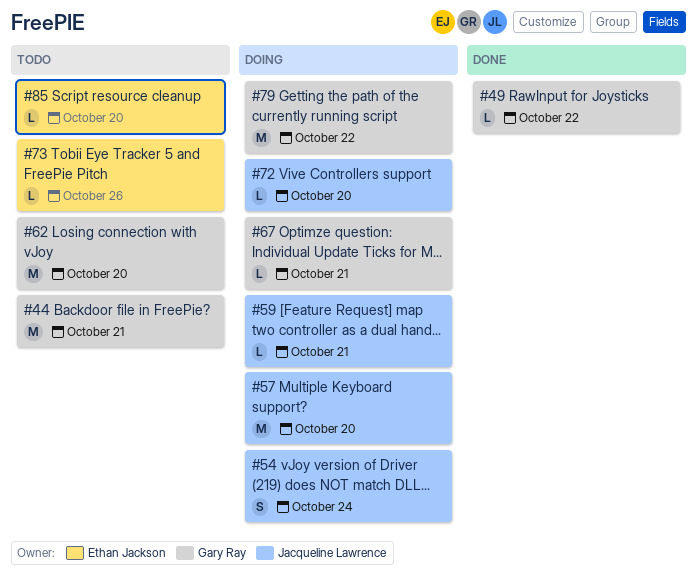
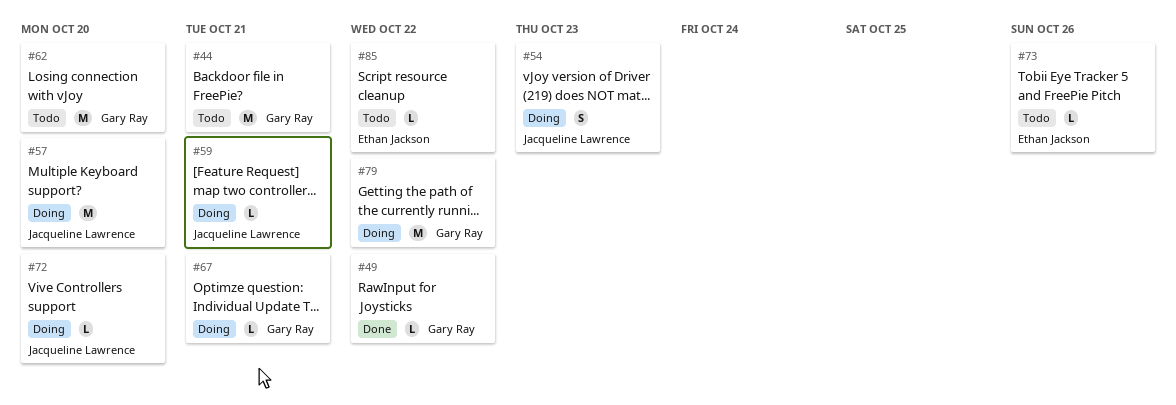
#54, due: Oct 24 -> Oct 23
#85, due: Oct 20 -> Oct 22

